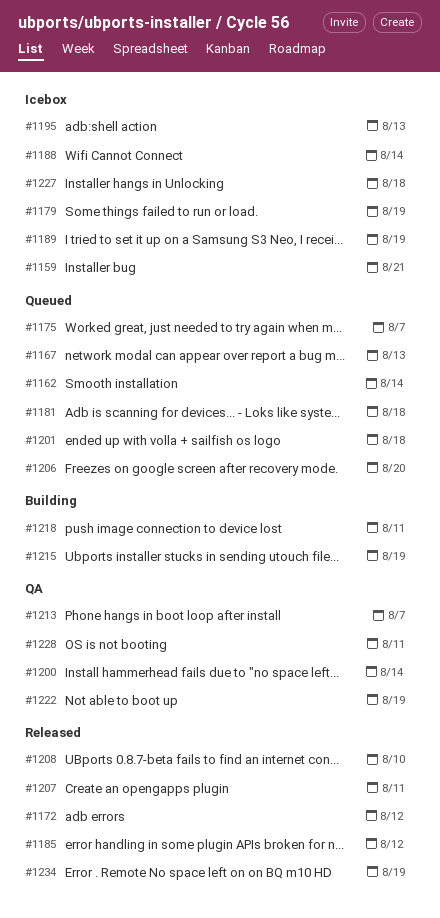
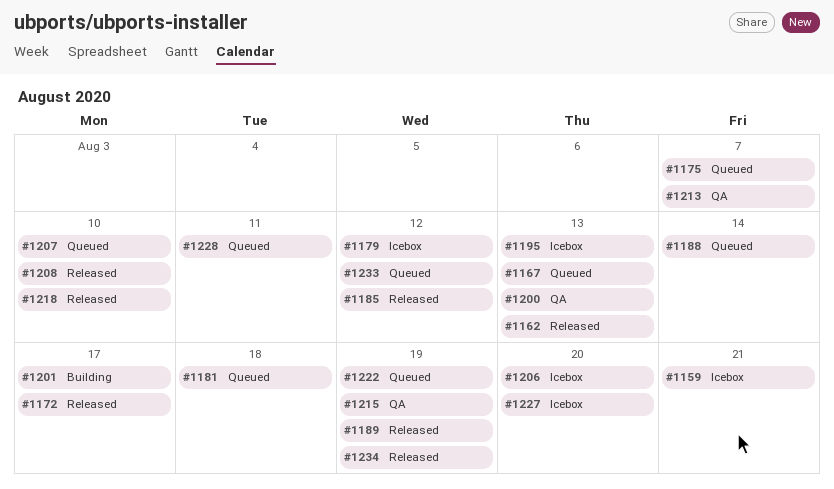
#1162, status: Queued -> Released
#1162, due: Aug 14 -> Aug 13
#1172, due: Aug 12 -> Aug 17
#1179, due: Aug 19 -> Aug 12
#1188, status: Icebox -> Queued
#1189, status: Icebox -> Released
#1200, due: Aug 14 -> Aug 13
#1201, status: Queued -> Building
#1201, due: Aug 18 -> Aug 17
#1206, status: Queued -> Icebox
#1207, status: Released -> Queued
#1207, due: Aug 11 -> Aug 10
#1215, status: Building -> QA
#1218, status: Building -> Released
#1218, due: Aug 11 -> Aug 10
#1222, status: QA -> Queued
#1227, due: Aug 18 -> Aug 20
#1228, status: QA -> Queued
#1233: none -> present

